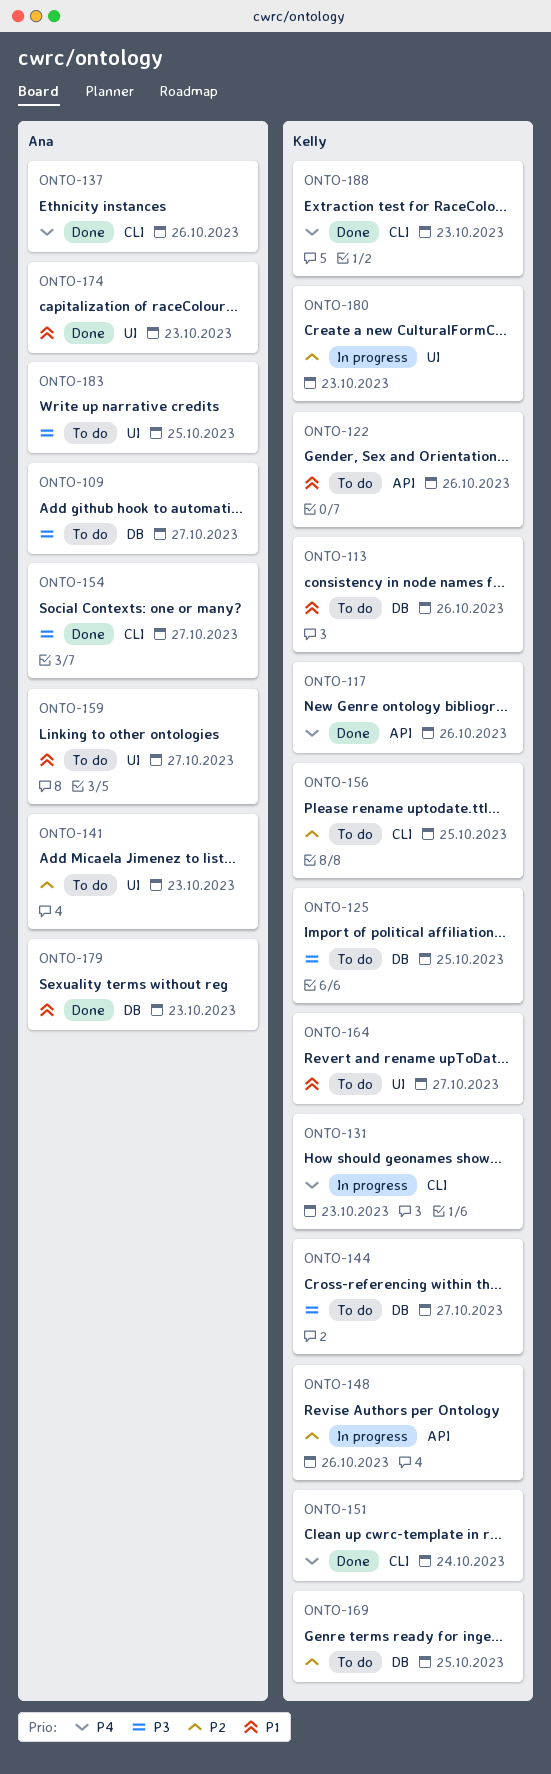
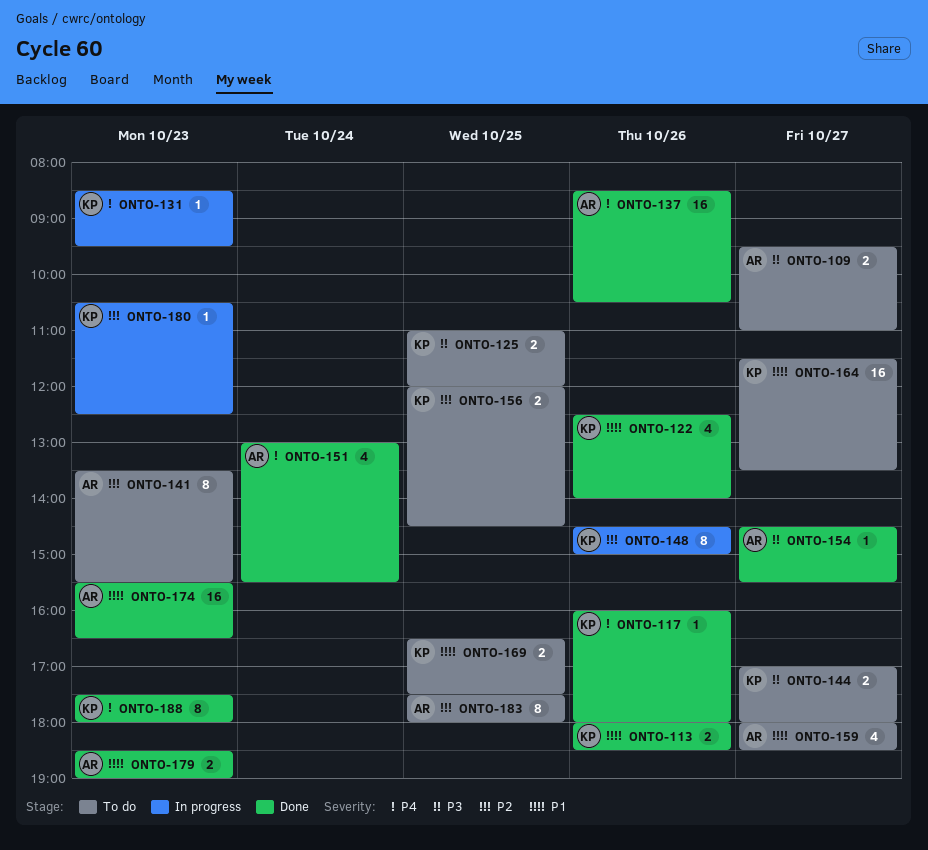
ONTO-113, status: To do -> Done
ONTO-122, status: To do -> Done
ONTO-151, owner: Kelly -> Ana
ONTO-169, priority: P2 -> P1
ONTO-183, priority: P3 -> P2

